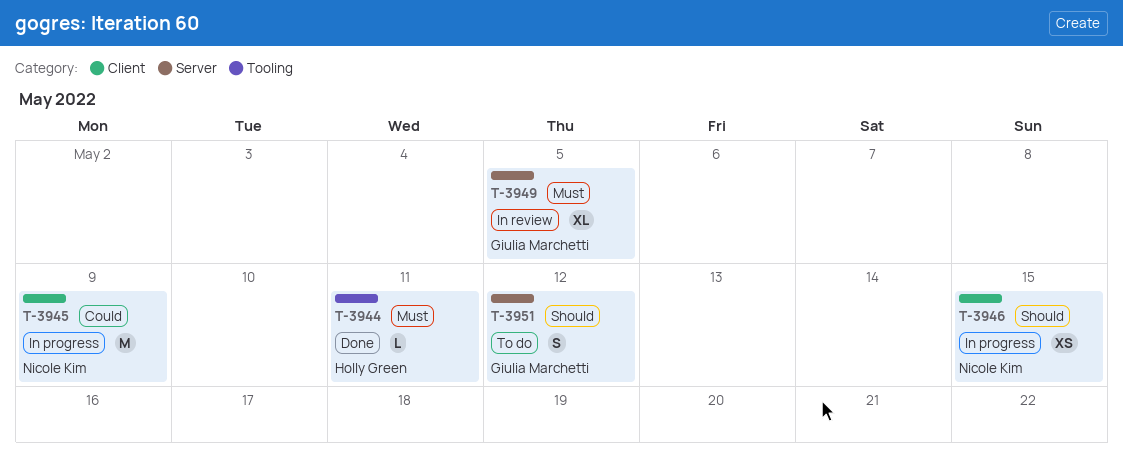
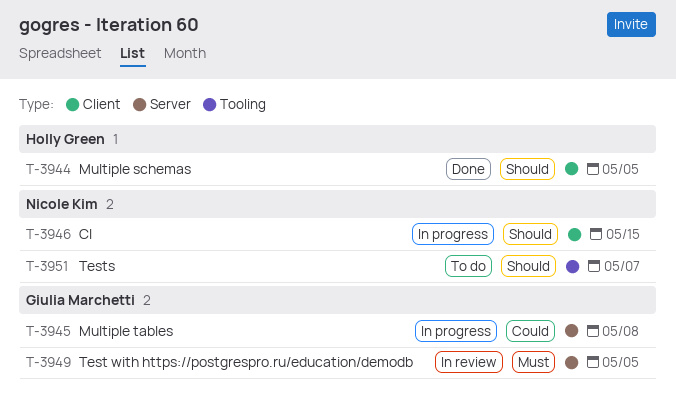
T-3944, priority: Must -> Should
T-3944, label: Tooling -> Client
T-3944, due: May 11 -> May 5
T-3945, owner: Nicole Kim -> Giulia Marchetti
T-3945, label: Client -> Server
T-3945, due: May 9 -> May 8
T-3951, owner: Giulia Marchetti -> Nicole Kim
T-3951, label: Server -> Tooling
T-3951, due: May 12 -> May 7

